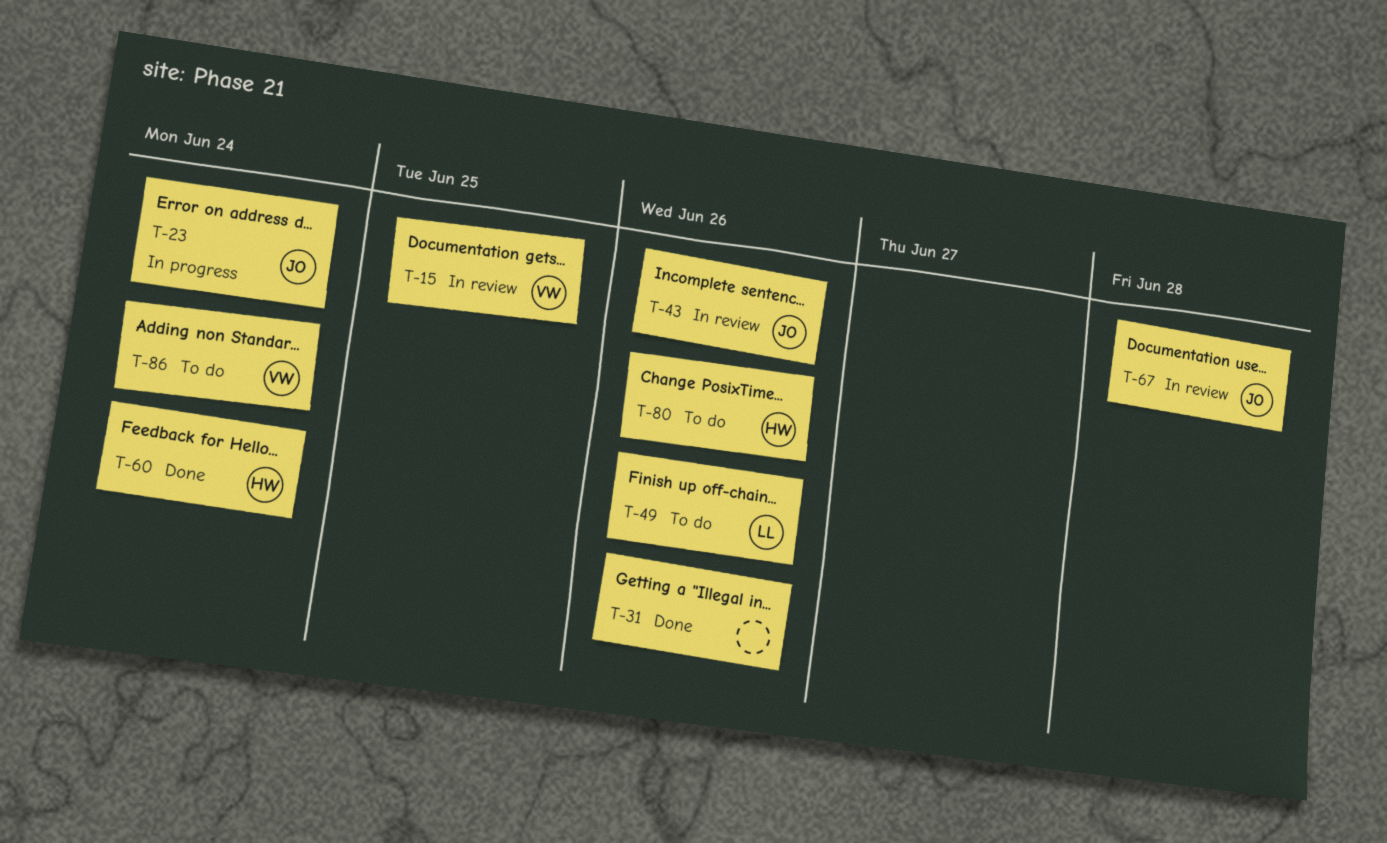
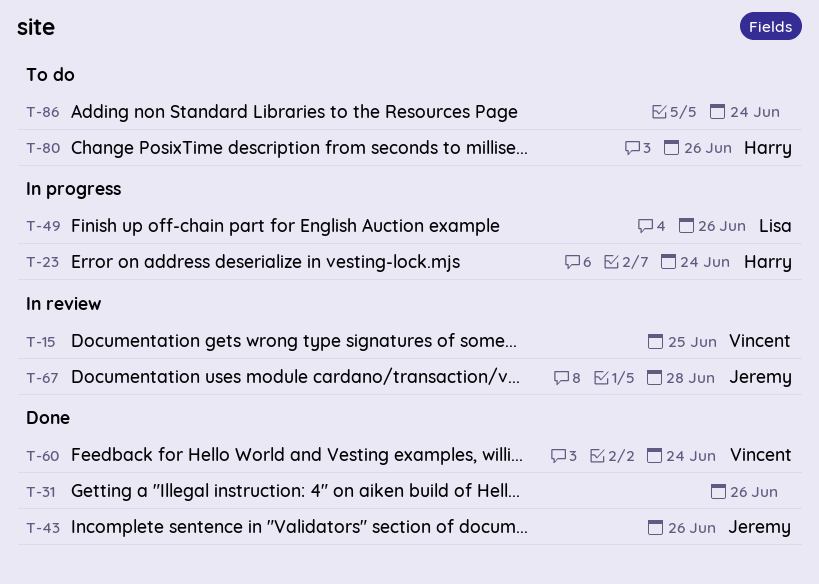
T-23, owner: Jeremy -> Harry
T-43, status: In review -> Done
T-49, status: To do -> In progress
T-60, owner: Harry -> Vincent
T-86, owner: Vincent -> none

